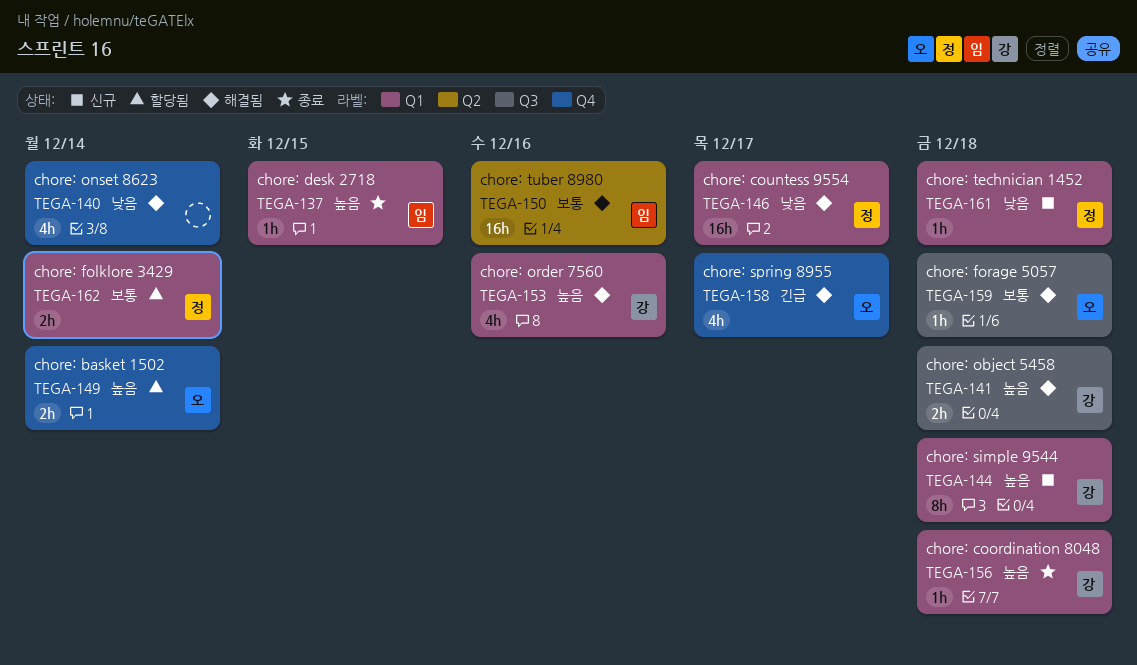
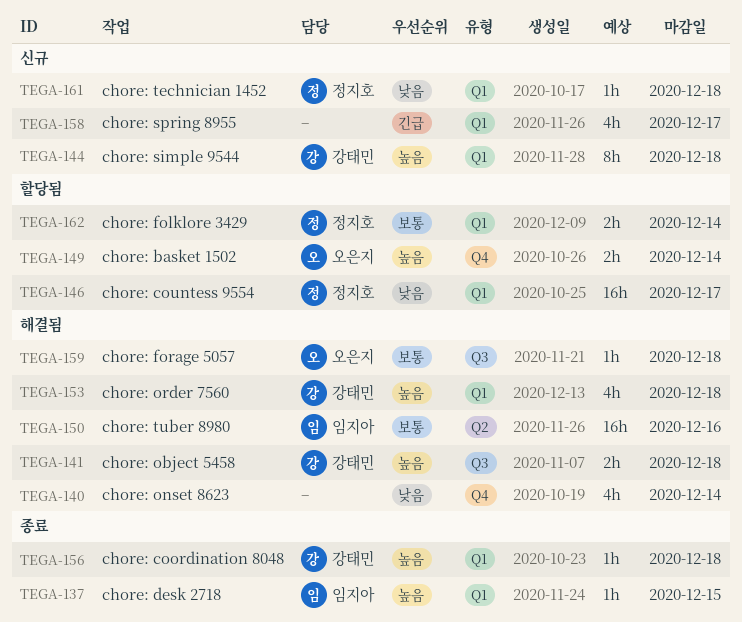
TEGA-146, status: 해결됨 -> 할당됨
TEGA-153, due: Dec 16 -> Dec 18
TEGA-158, status: 해결됨 -> 신규
TEGA-158, owner: 오은지 -> none
TEGA-158, label: Q4 -> Q1

